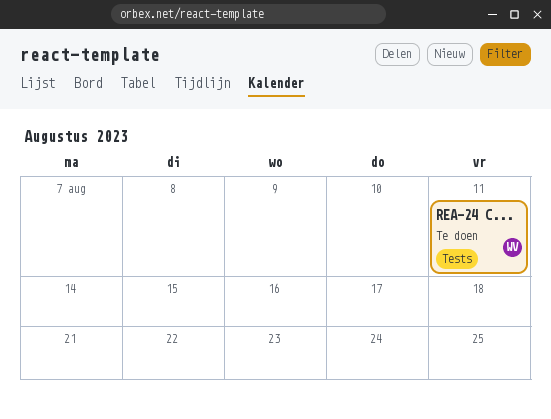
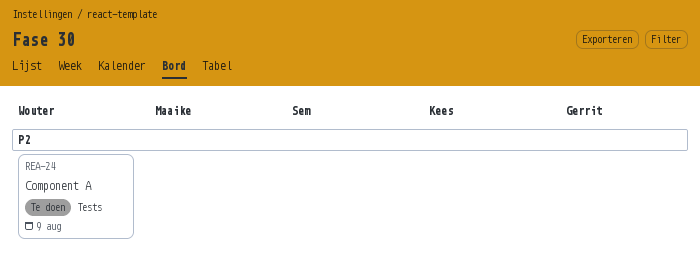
REA-24, due: Aug 11 -> Aug 9

